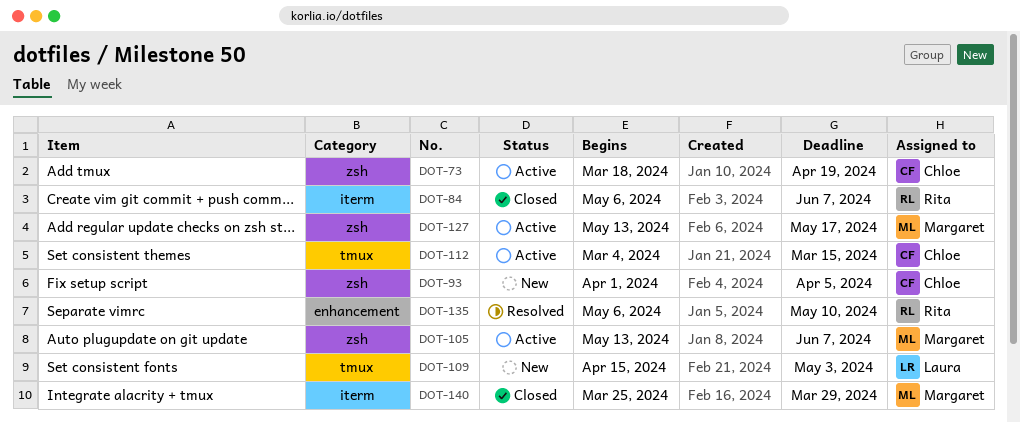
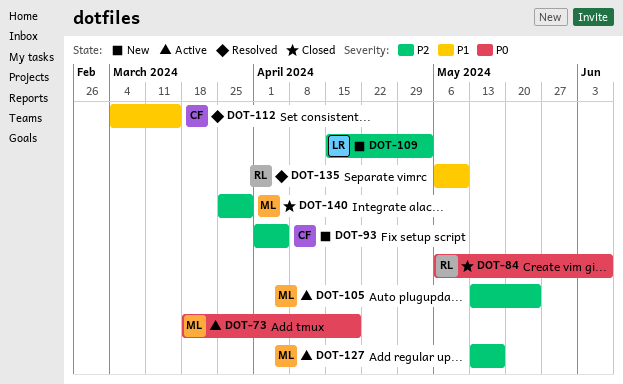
DOT-73, owner: Chloe -> Margaret
DOT-105, due: Jun 7 -> May 24
DOT-112, status: Active -> Resolved

